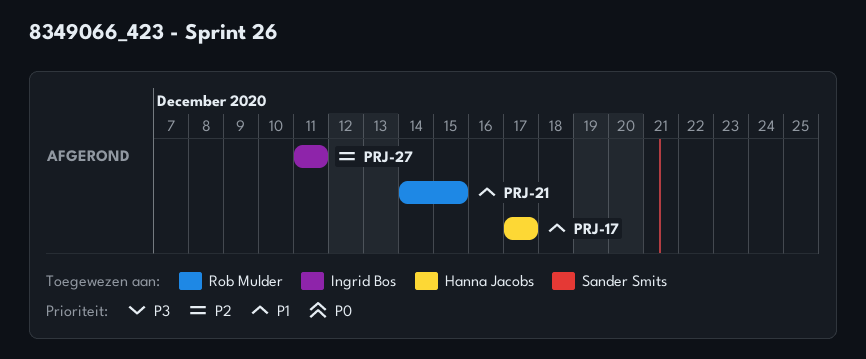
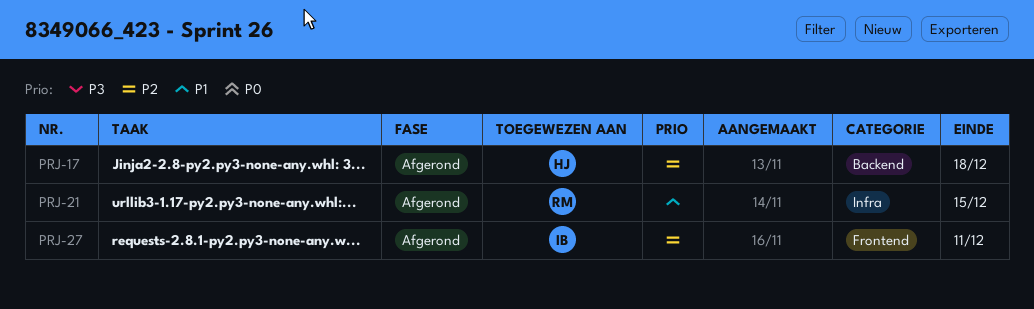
PRJ-17, priority: P1 -> P2
PRJ-17, due: Dec 17 -> Dec 18

